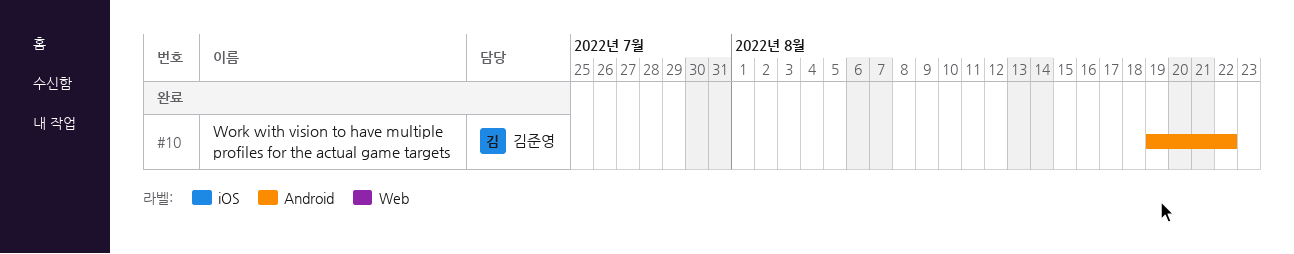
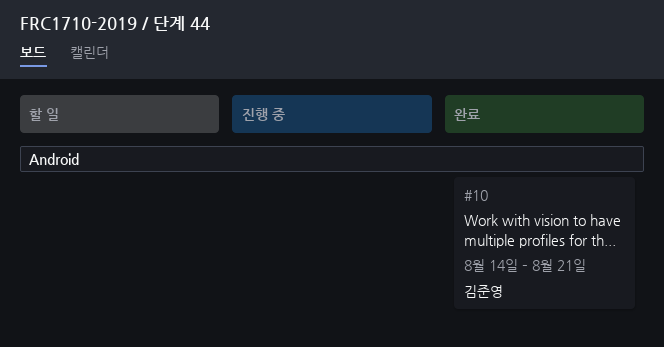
#10, start: Aug 19 -> Aug 14
#10, due: Aug 22 -> Aug 21

